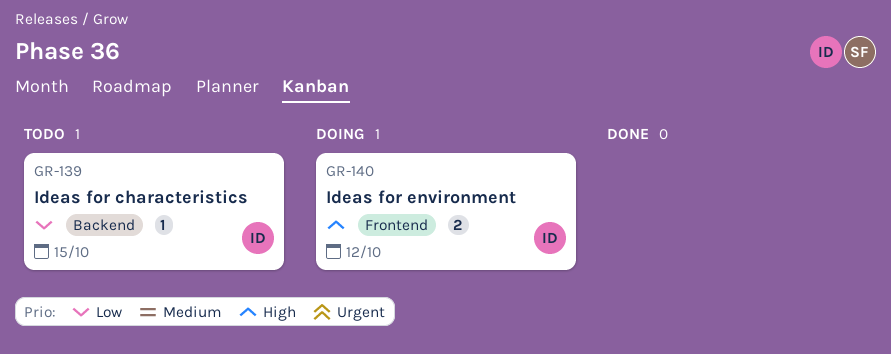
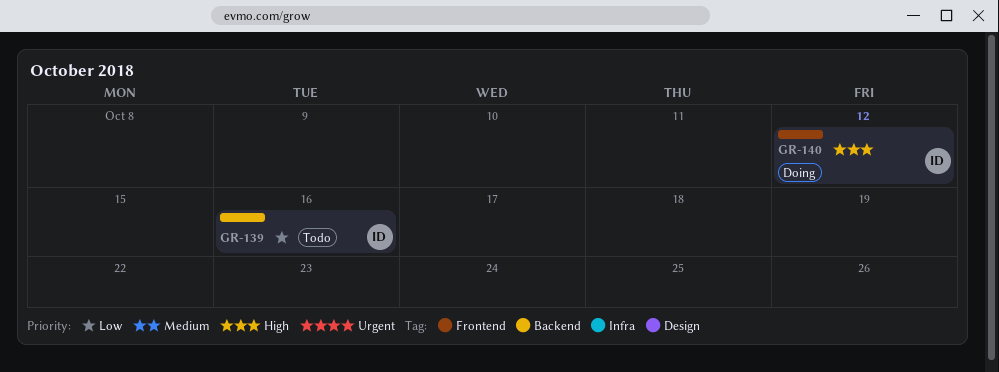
GR-139, due: Oct 15 -> Oct 16

